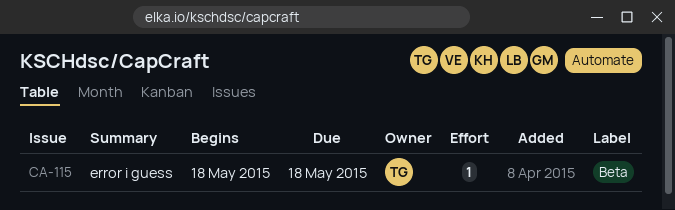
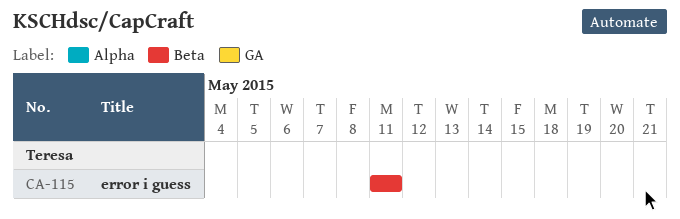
CA-115, start: May 18 -> May 11
CA-115, due: May 18 -> May 11

